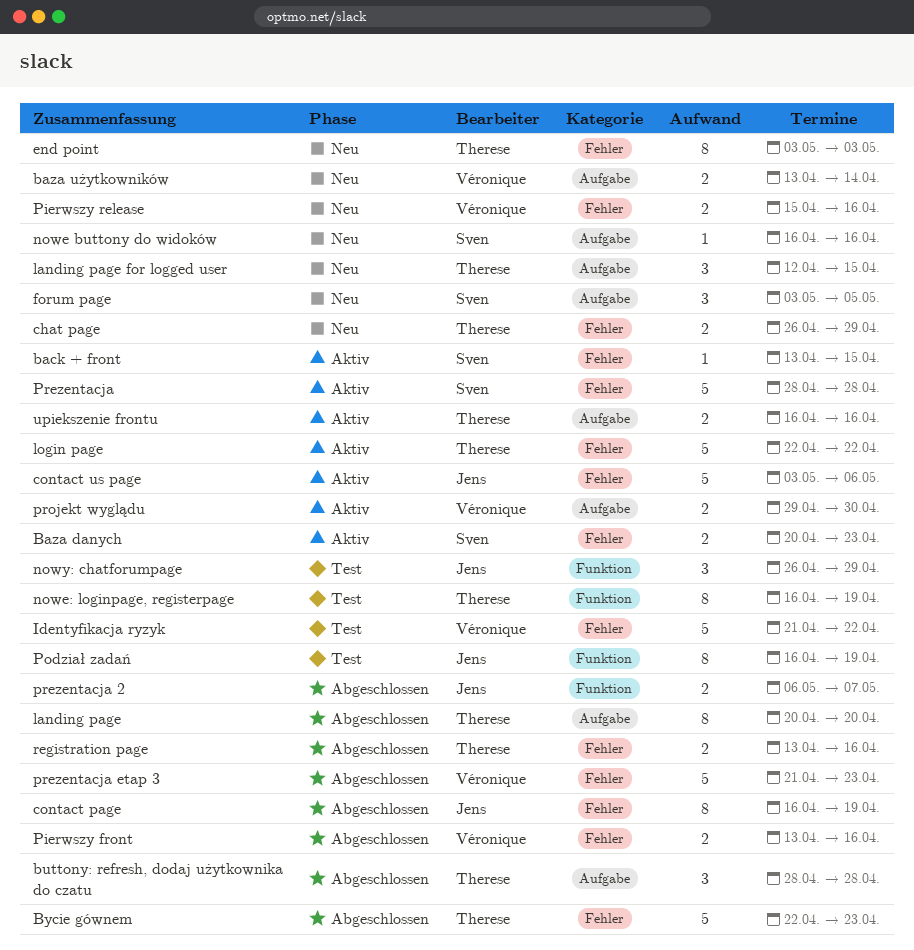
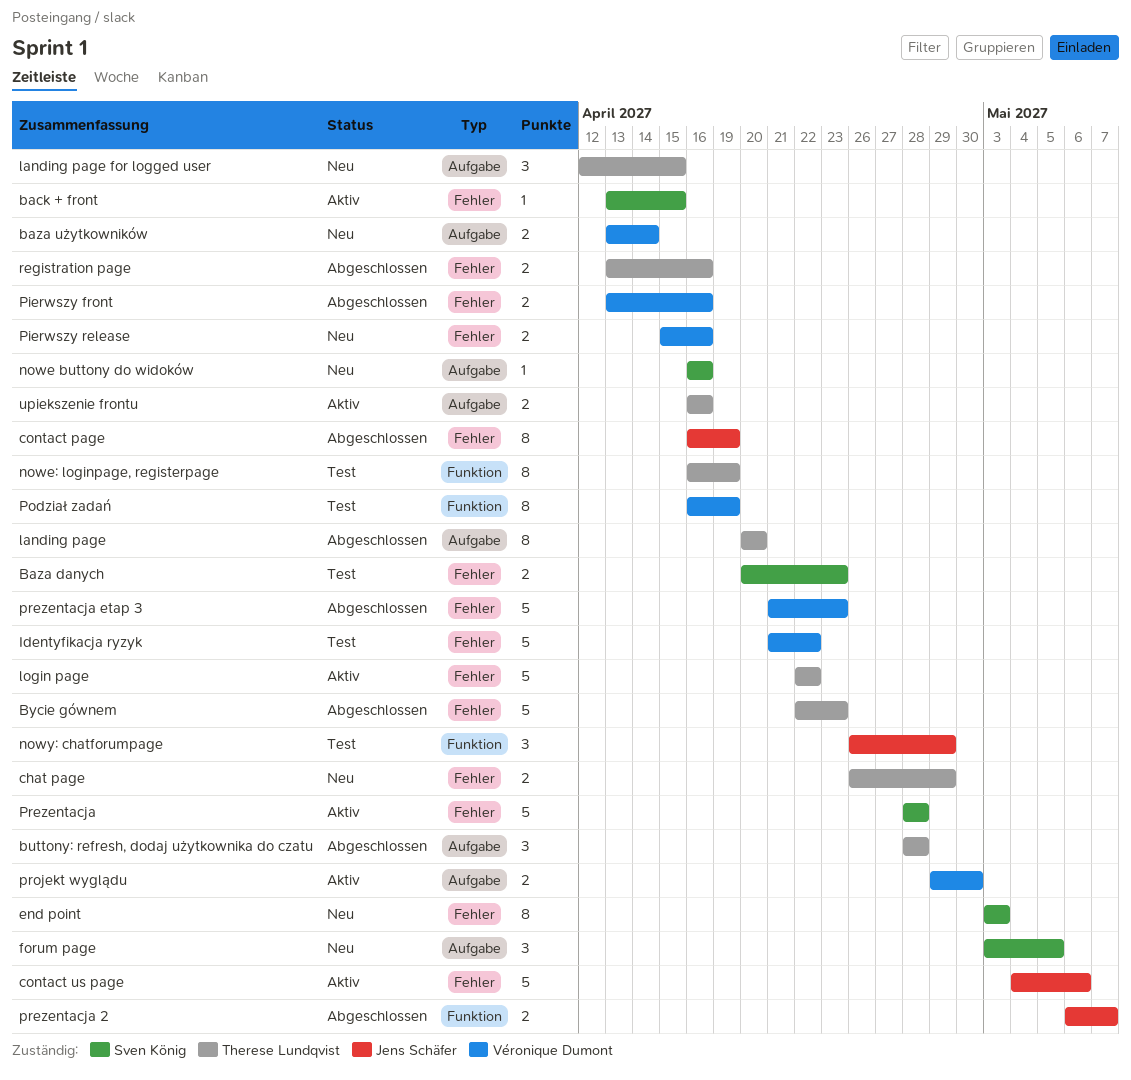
Baza danych, status: Aktiv -> Test
contact us page, start: May 3 -> May 4
end point, owner: Therese Lundqvist -> Sven König
Podział zadań, owner: Jens Schäfer -> Véronique Dumont

